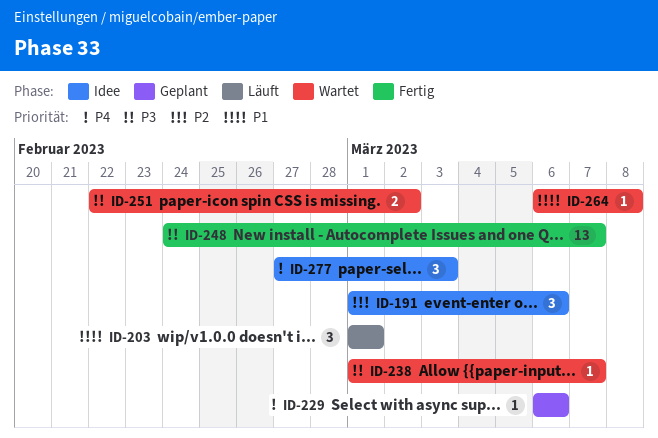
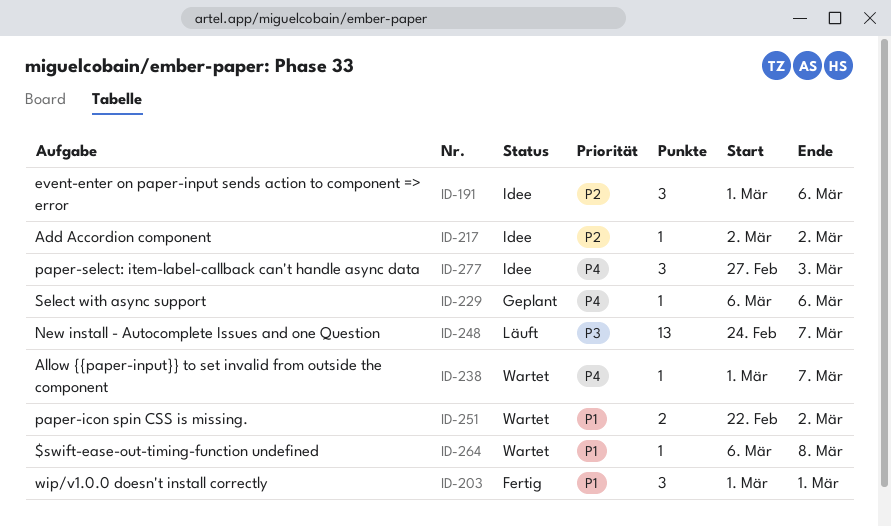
ID-203, status: Läuft -> Fertig
ID-217: none -> present
ID-238, priority: P3 -> P4
ID-248, status: Fertig -> Läuft
ID-251, priority: P3 -> P1

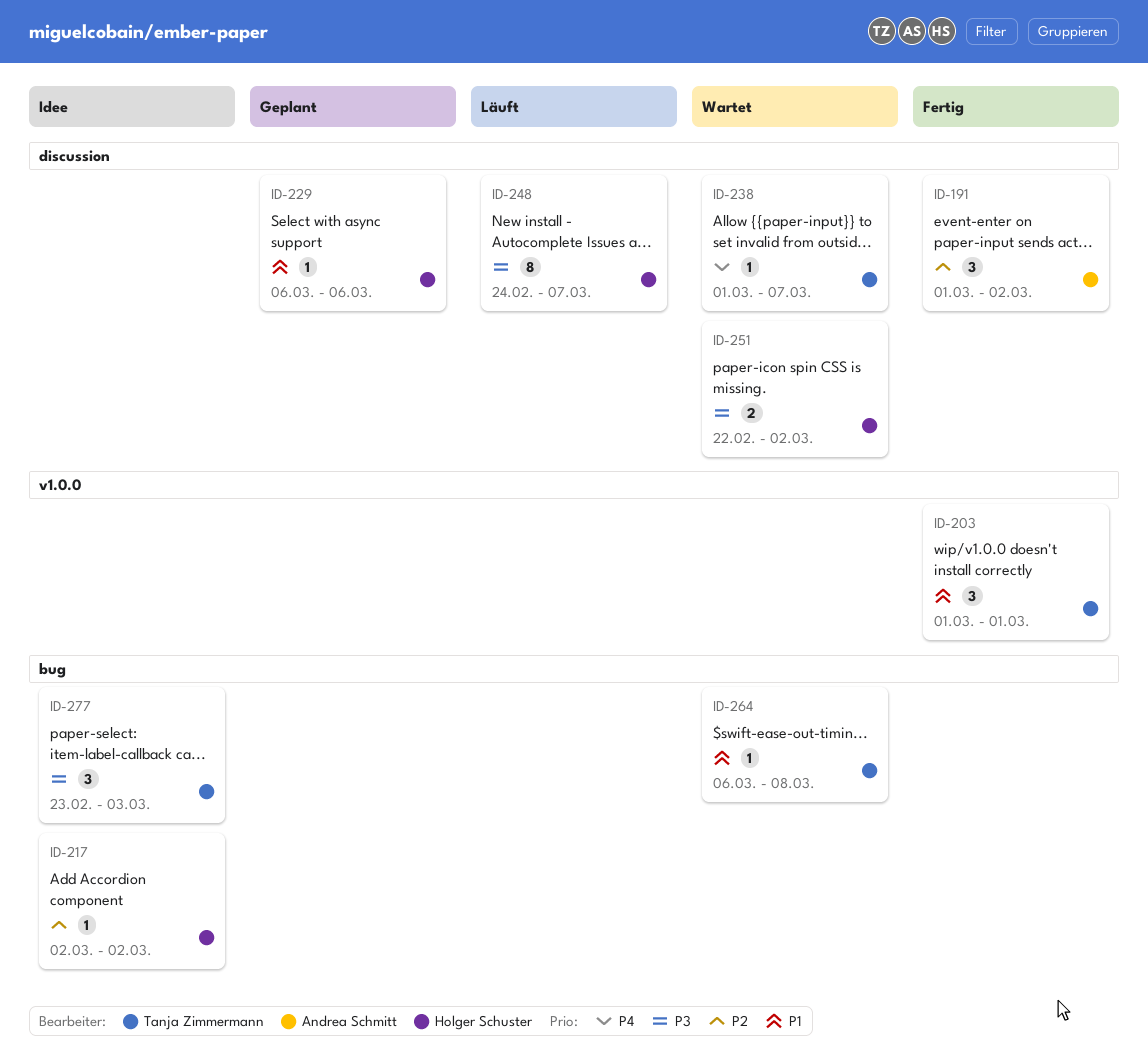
ID-191, status: Idee -> Fertig
ID-191, due: Mar 6 -> Mar 2
ID-229, priority: P4 -> P1
ID-248, estimate: 13 -> 8
ID-251, priority: P1 -> P3
ID-277, priority: P4 -> P3
ID-277, start: Feb 27 -> Feb 23

